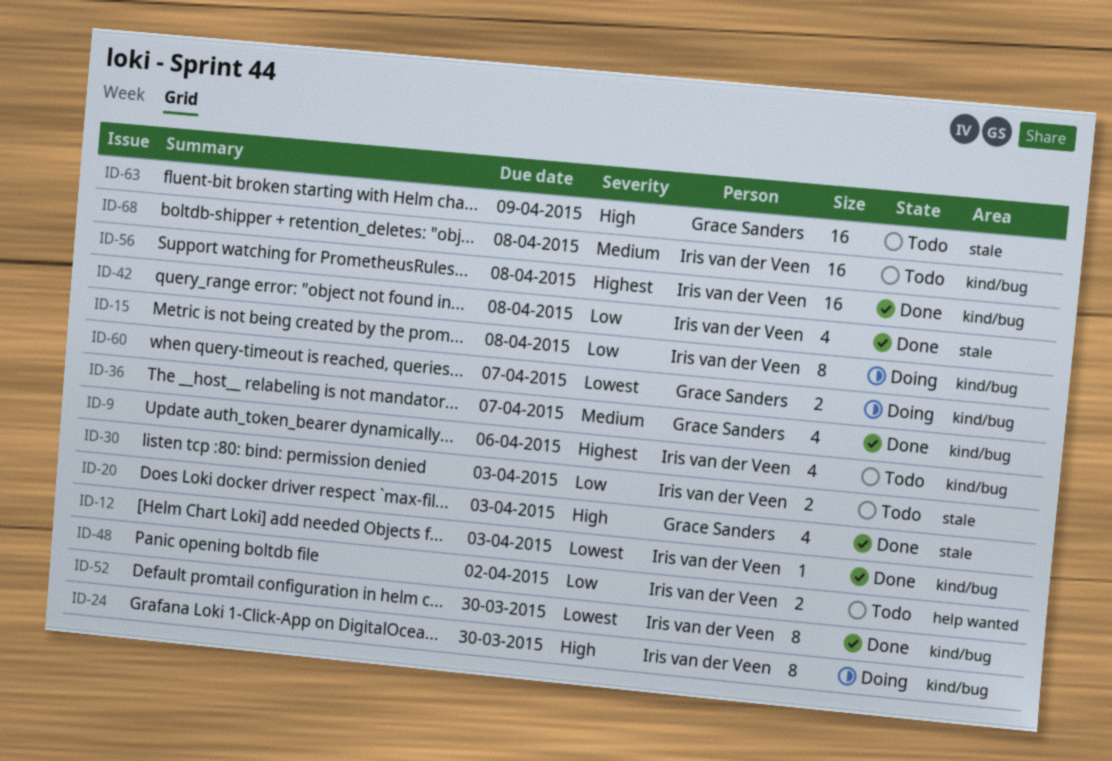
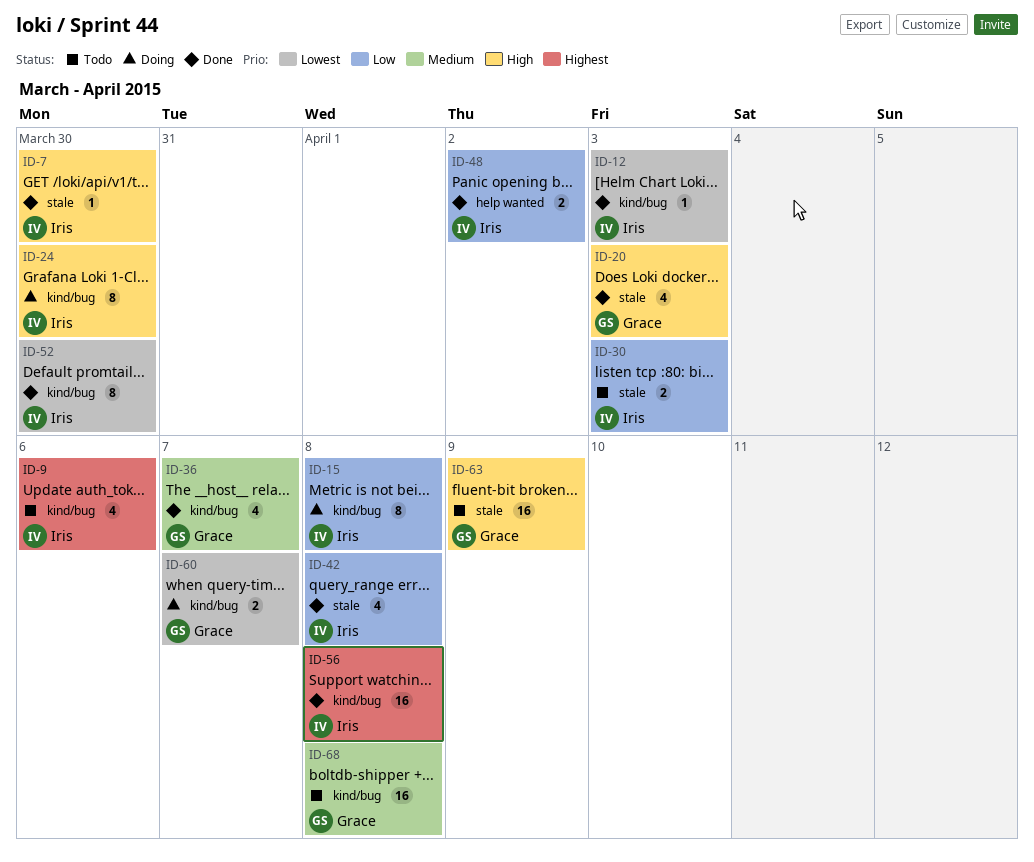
ID-7: none -> present
ID-48, status: Todo -> Done
ID-68, owner: Iris van der Veen -> Grace Sanders

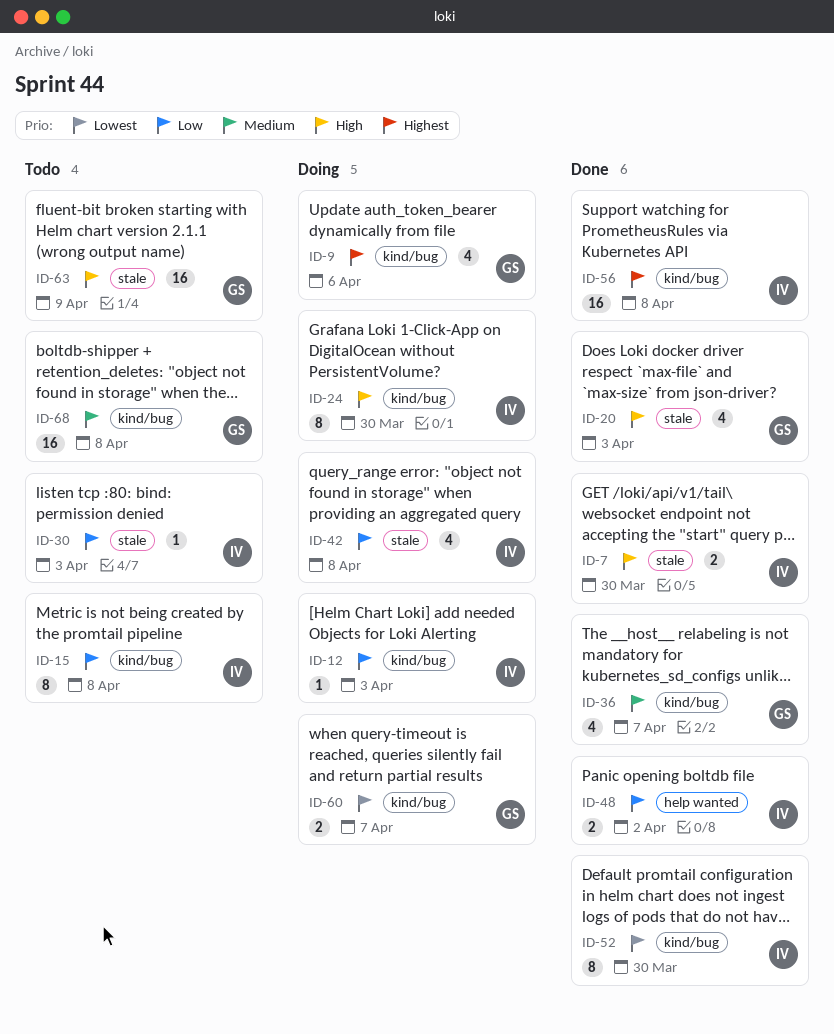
ID-7, estimate: 1 -> 2
ID-9, status: Todo -> Doing
ID-9, owner: Iris -> Grace
ID-12, status: Done -> Doing
ID-12, priority: Lowest -> Low
ID-15, status: Doing -> Todo
ID-30, estimate: 2 -> 1
ID-42, status: Done -> Doing

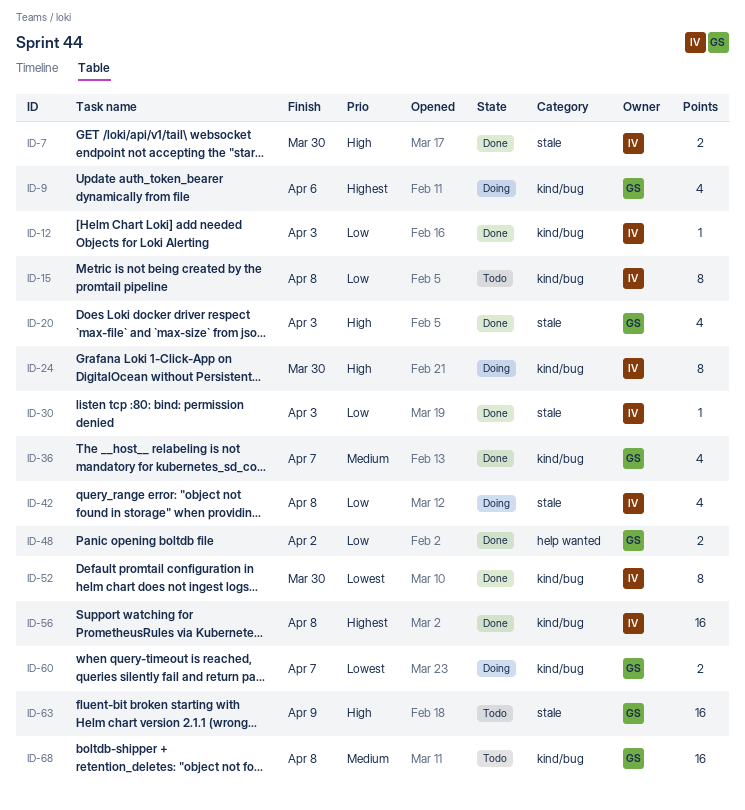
ID-12, status: Doing -> Done
ID-30, status: Todo -> Done
ID-48, owner: IV -> GS

